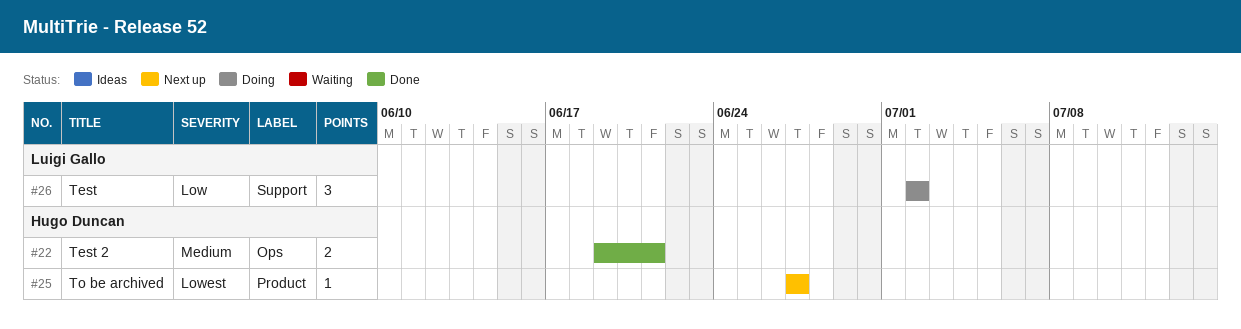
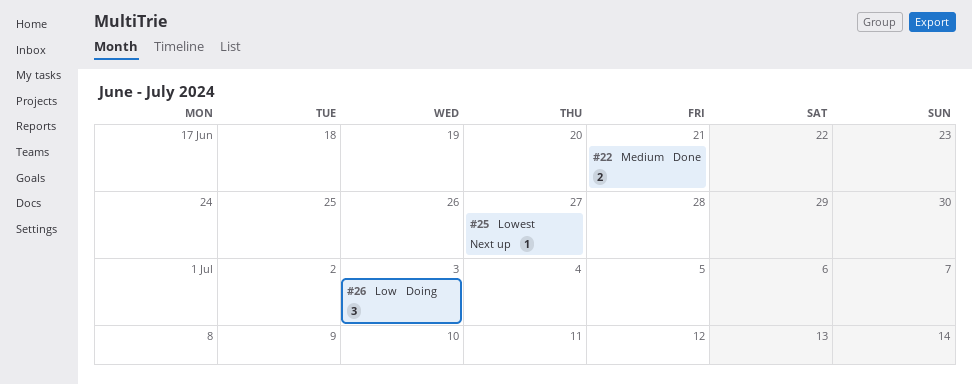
#26, due: Jul 2 -> Jul 3

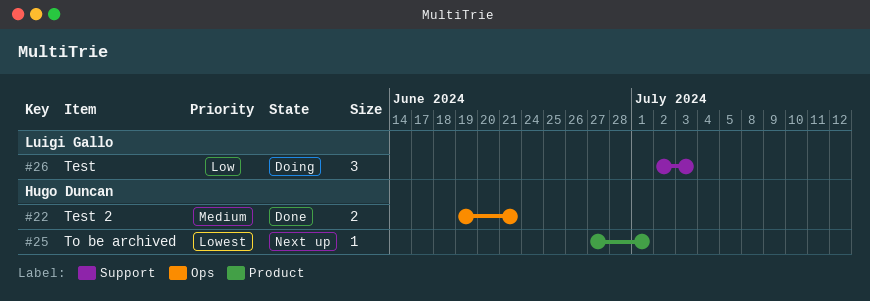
#25, due: Jun 27 -> Jul 1

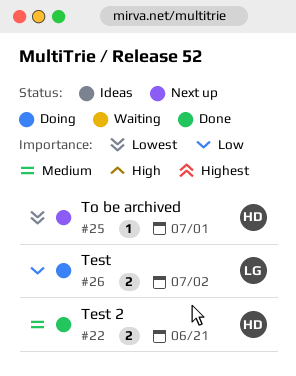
#26, estimate: 3 -> 2
#26, due: Jul 3 -> Jul 2

